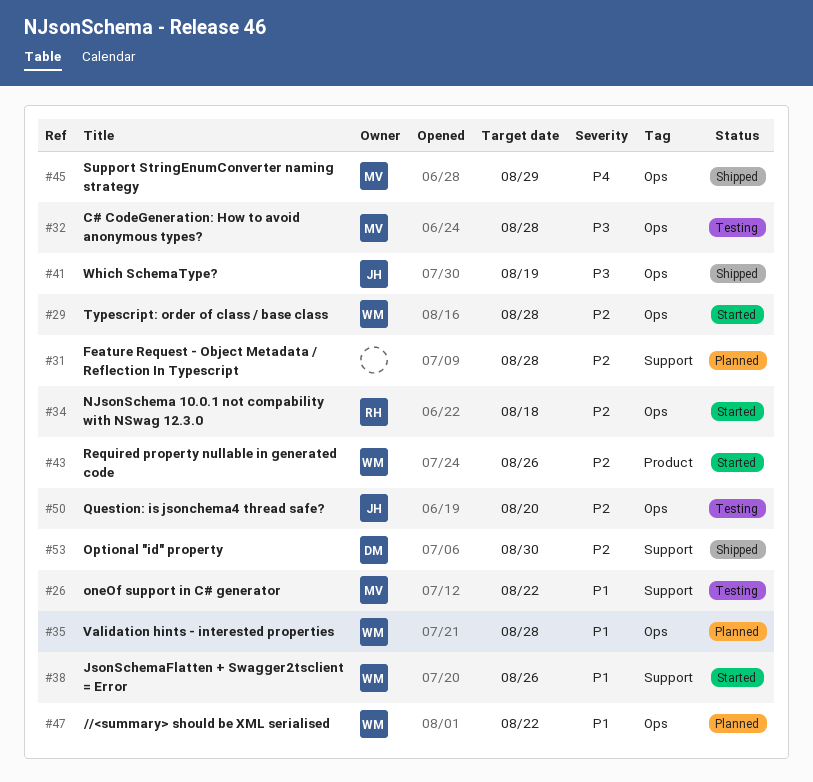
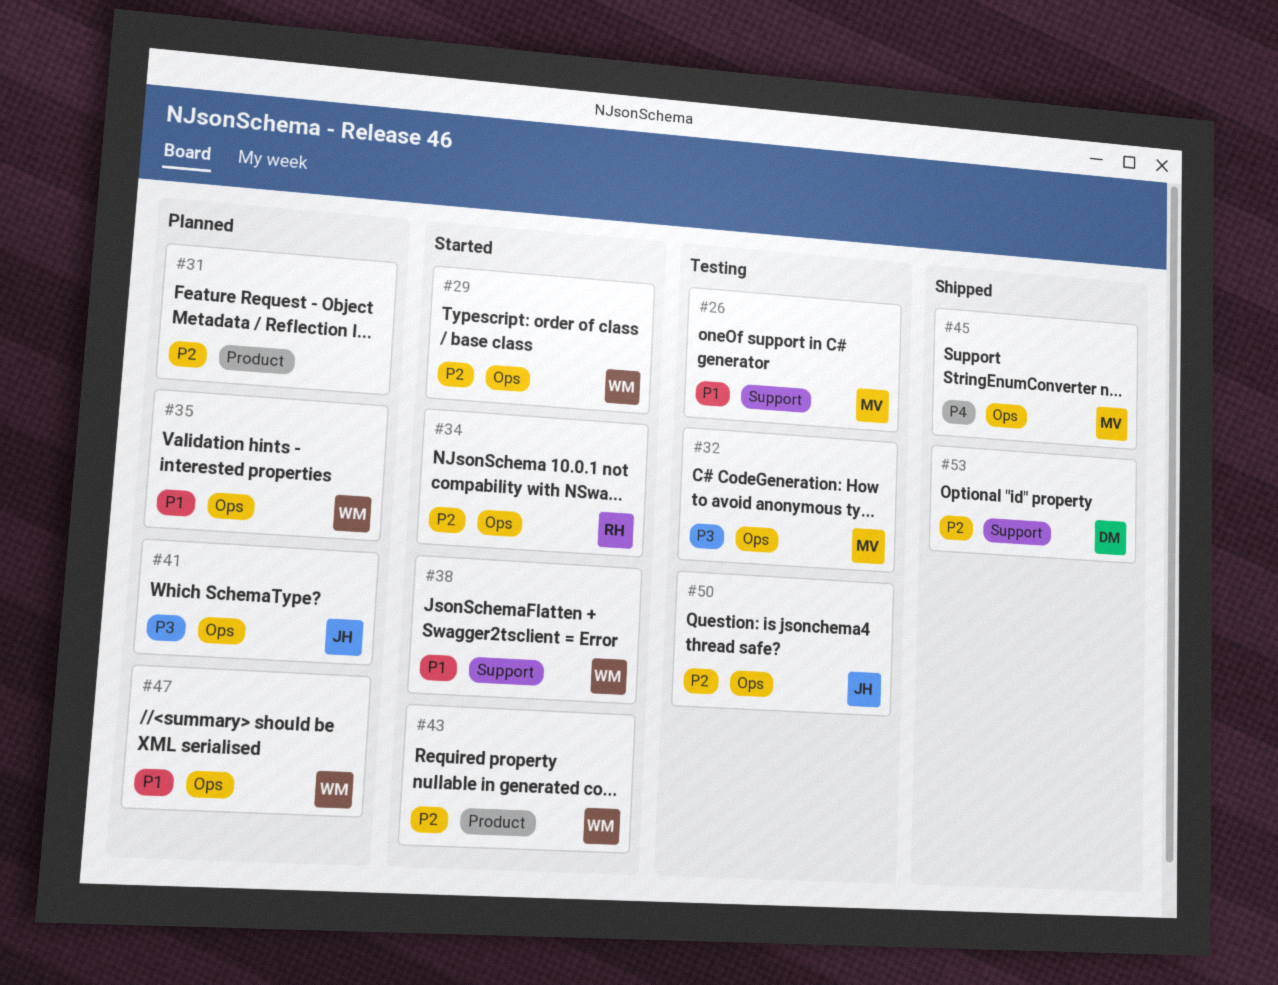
#31, label: Support -> Product
#41, status: Shipped -> Planned

